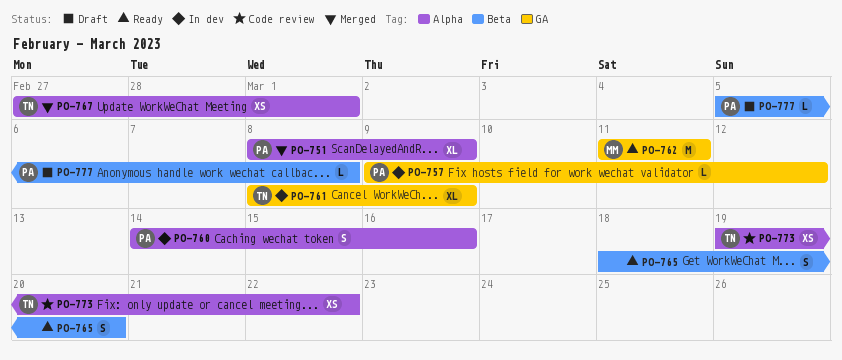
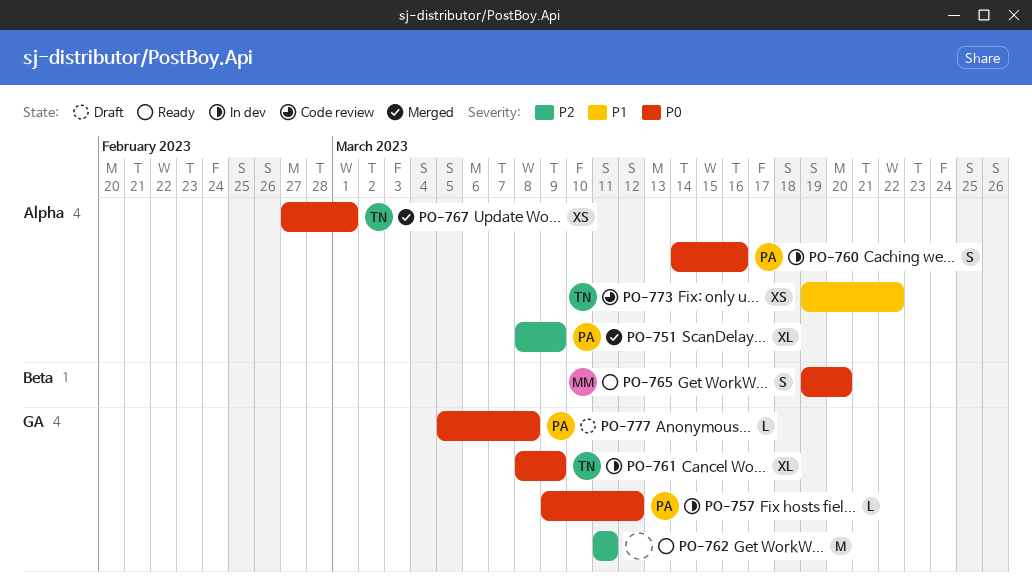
PO-762, owner: MM -> none
PO-765, owner: none -> MM
PO-765, start: Mar 18 -> Mar 19
PO-777, label: Beta -> GA

